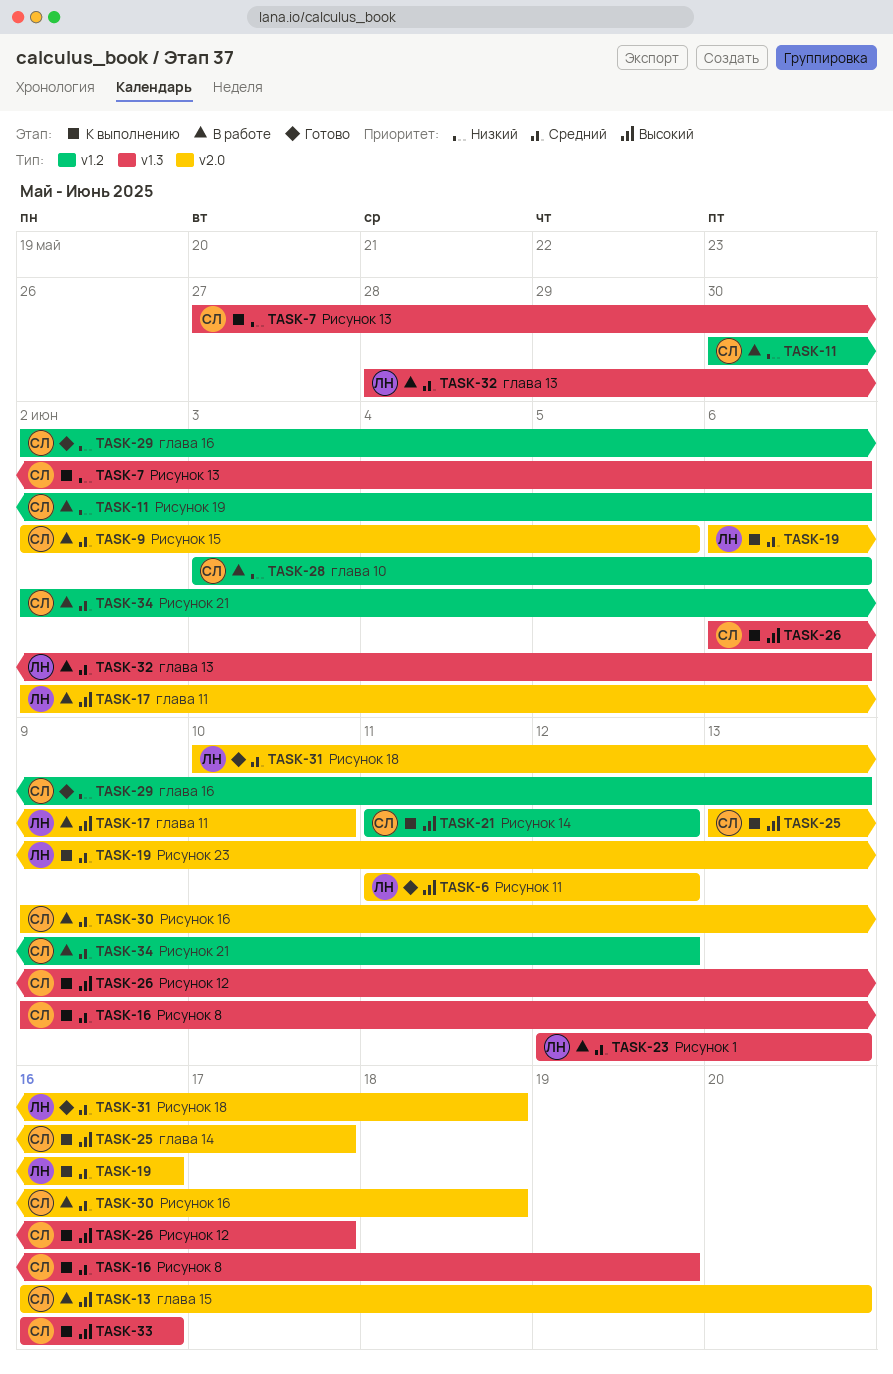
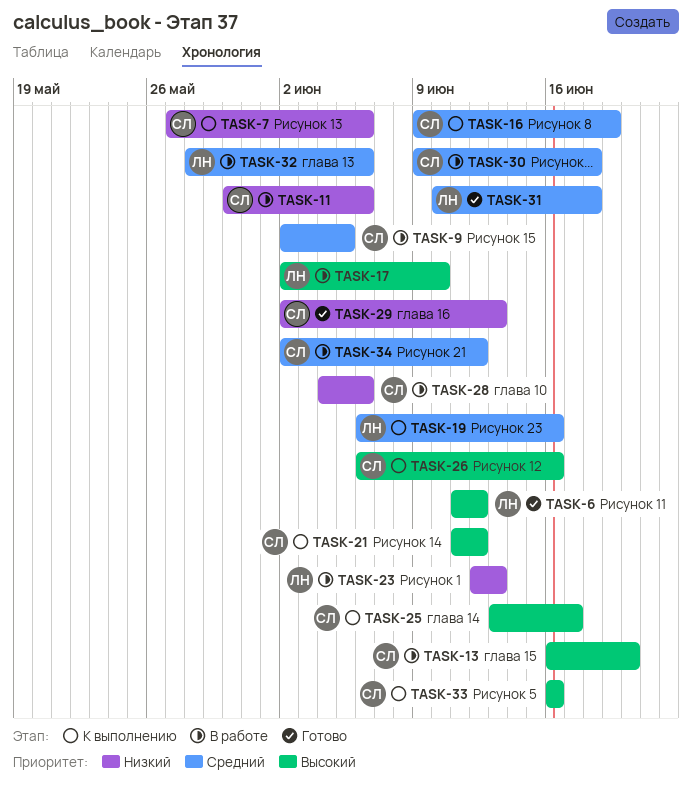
TASK-23, priority: Средний -> Низкий
TASK-26, due: Jun 17 -> Jun 16
TASK-28, start: Jun 3 -> Jun 4

